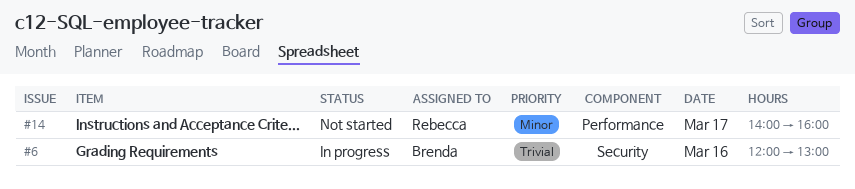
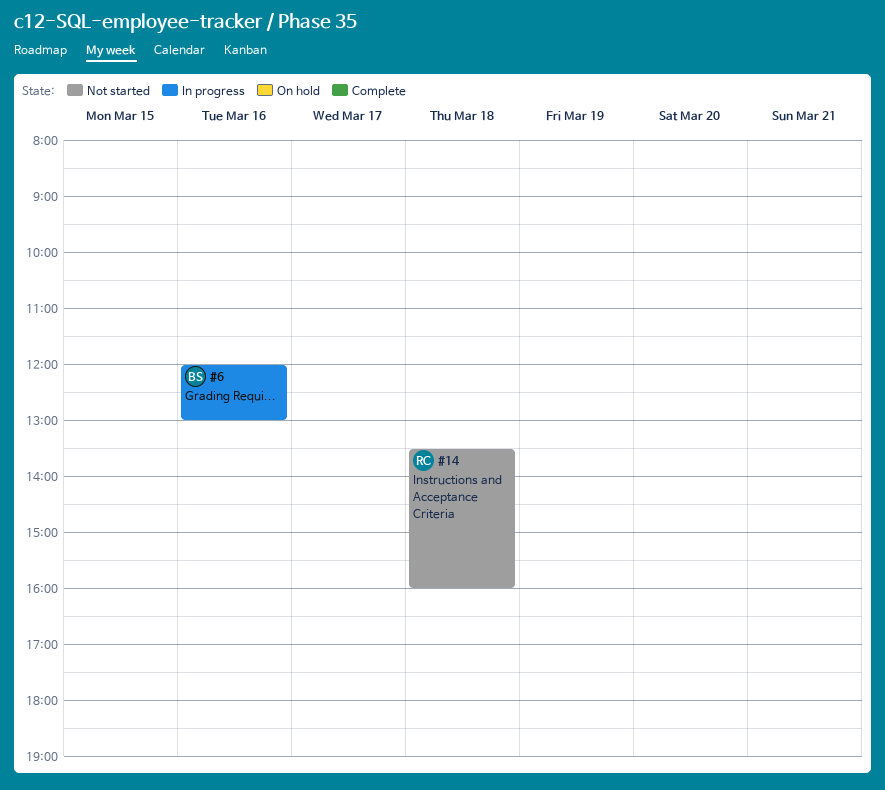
#14, day: Mar 17 -> Mar 18
#14, begins: 14:00 -> 13:30

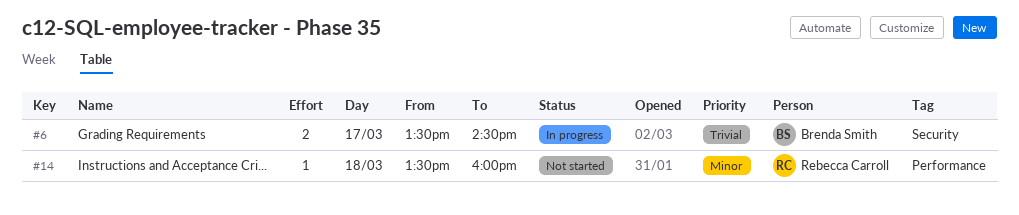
#6, day: Mar 16 -> Mar 17
#6, begins: 12:00 -> 13:30
#6, ends: 13:00 -> 14:30

